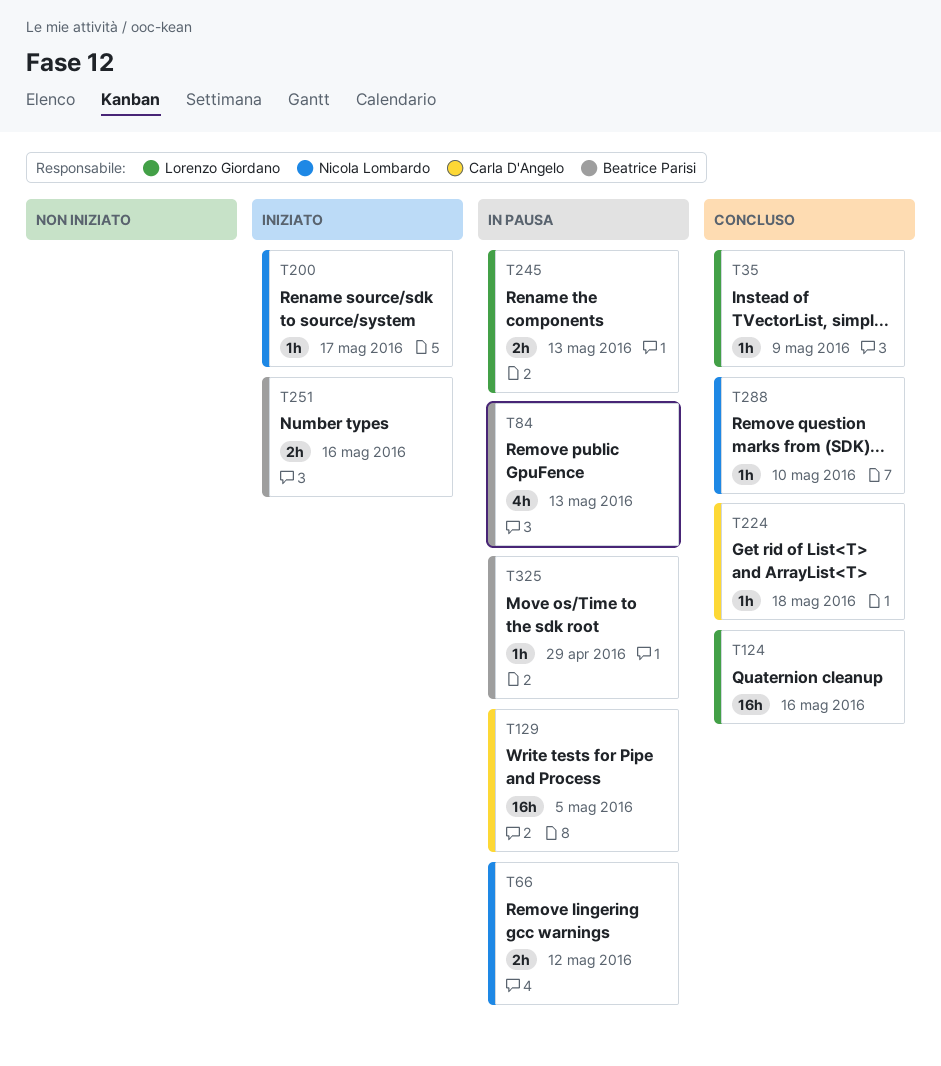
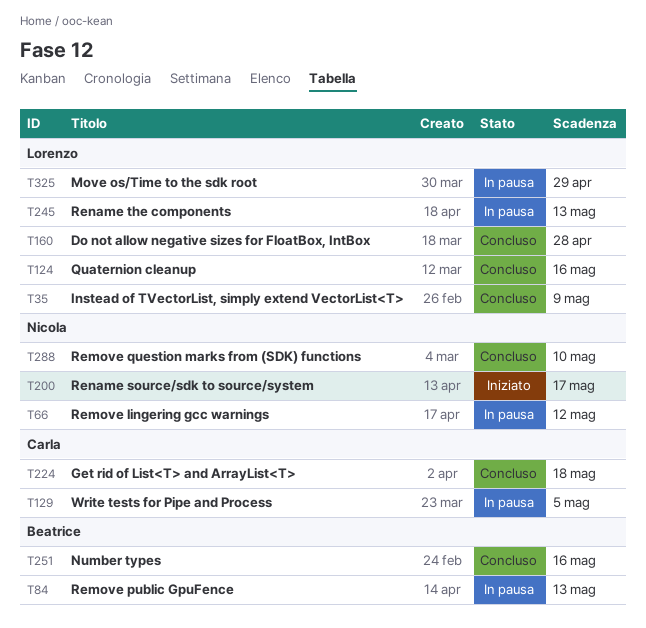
T160: none -> present
T251, status: Iniziato -> Concluso
T325, owner: Beatrice Parisi -> Lorenzo Giordano

